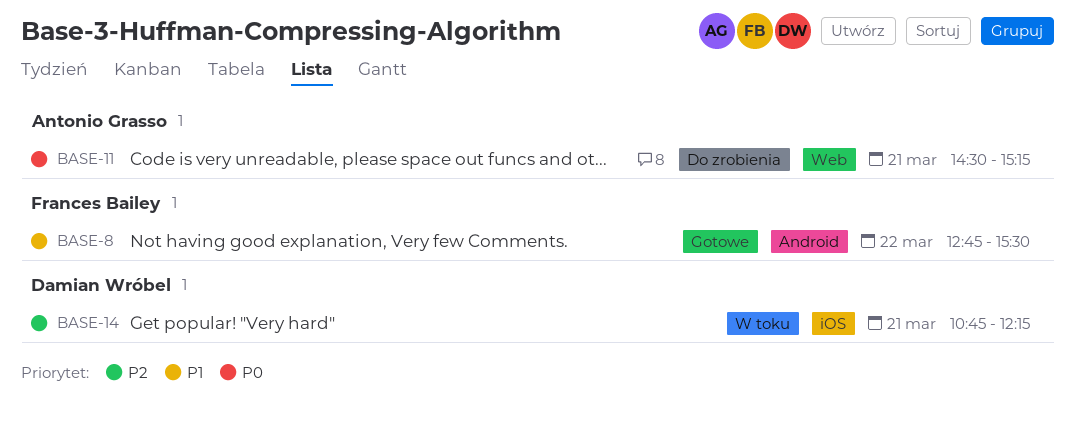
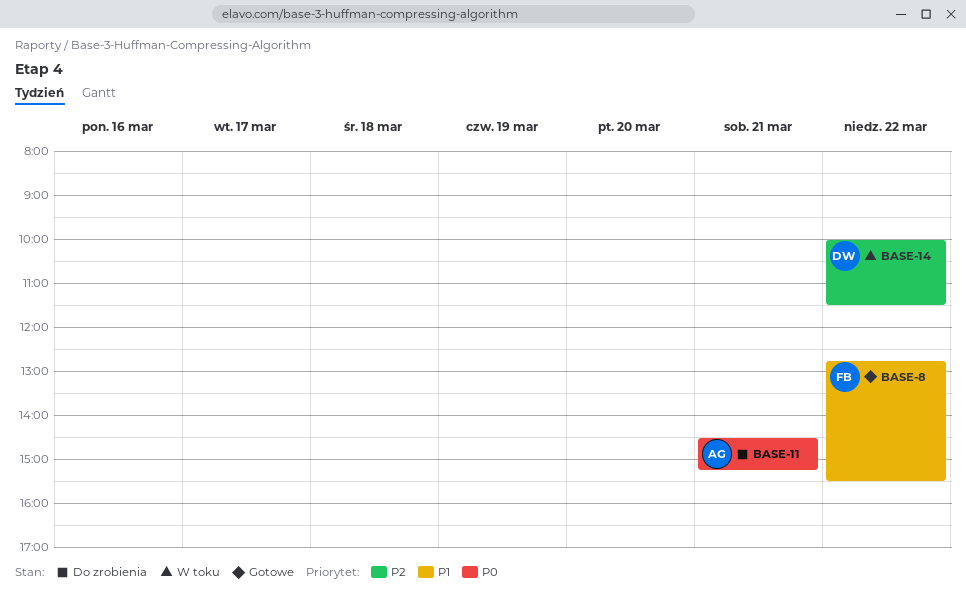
BASE-14, day: Mar 21 -> Mar 22
BASE-14, begins: 10:45 -> 10:00
BASE-14, ends: 12:15 -> 11:30

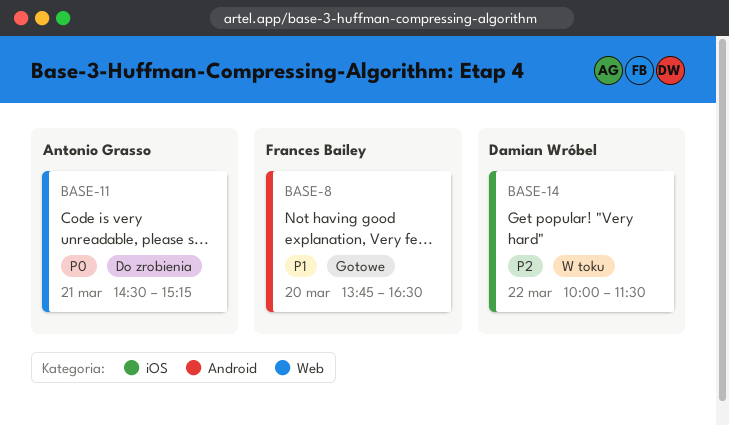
BASE-8, day: Mar 22 -> Mar 20
BASE-8, begins: 12:45 -> 13:45
BASE-8, ends: 15:30 -> 16:30

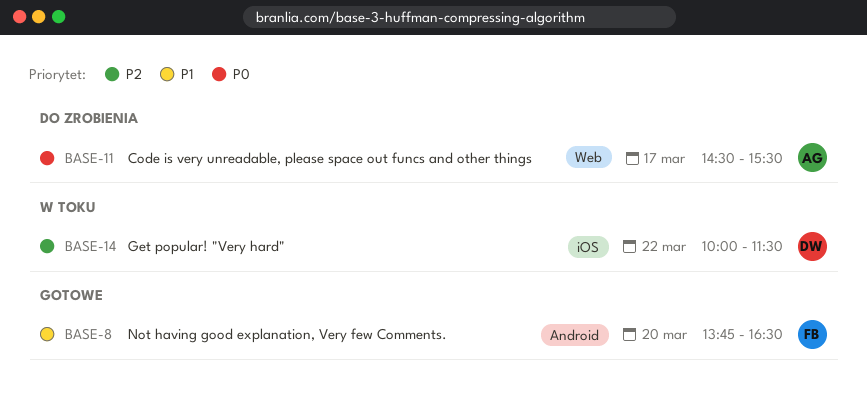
BASE-11, day: Mar 21 -> Mar 17
BASE-11, ends: 15:15 -> 15:30

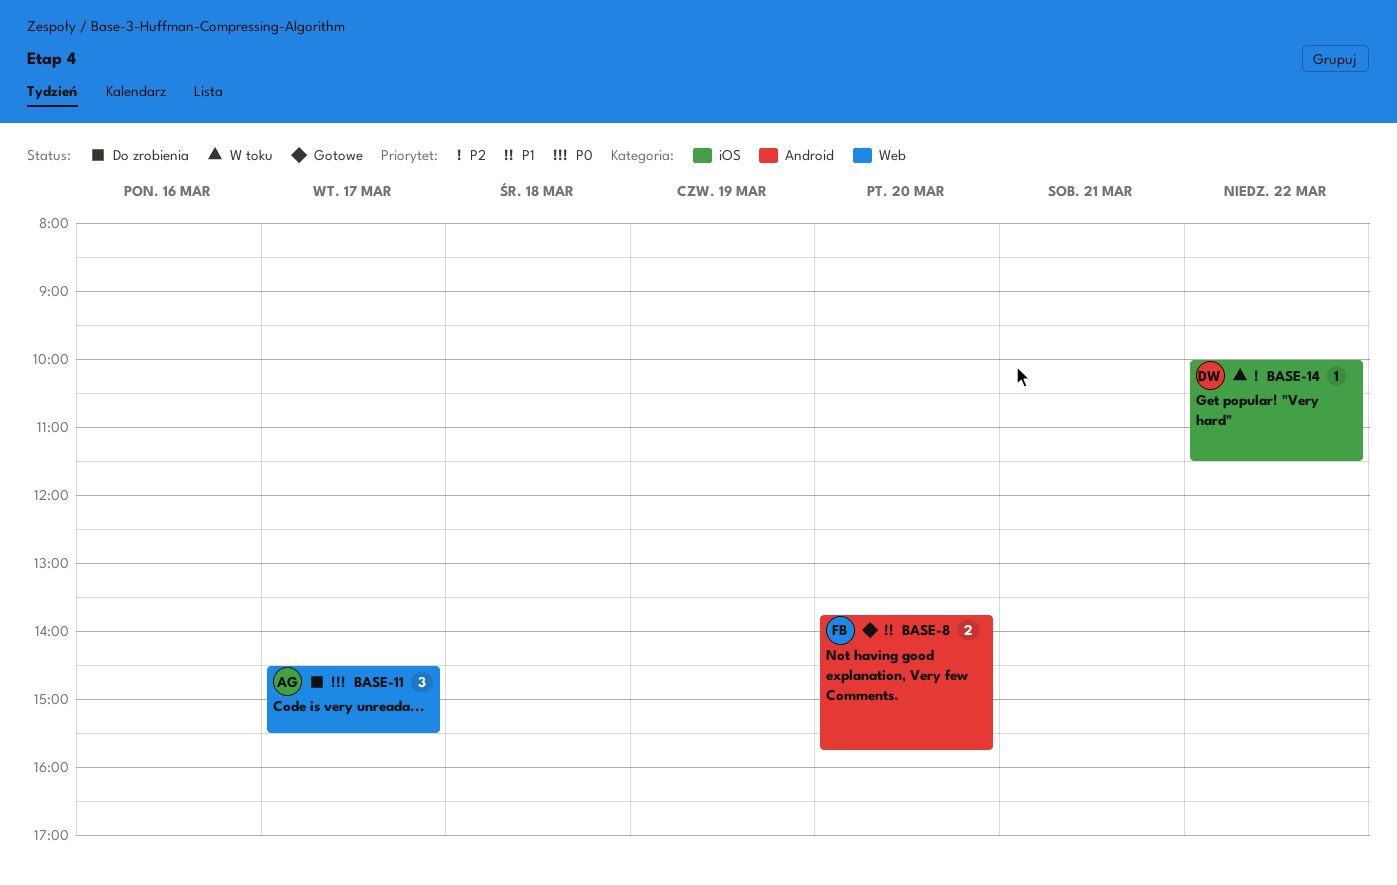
BASE-8, ends: 16:30 -> 15:45

